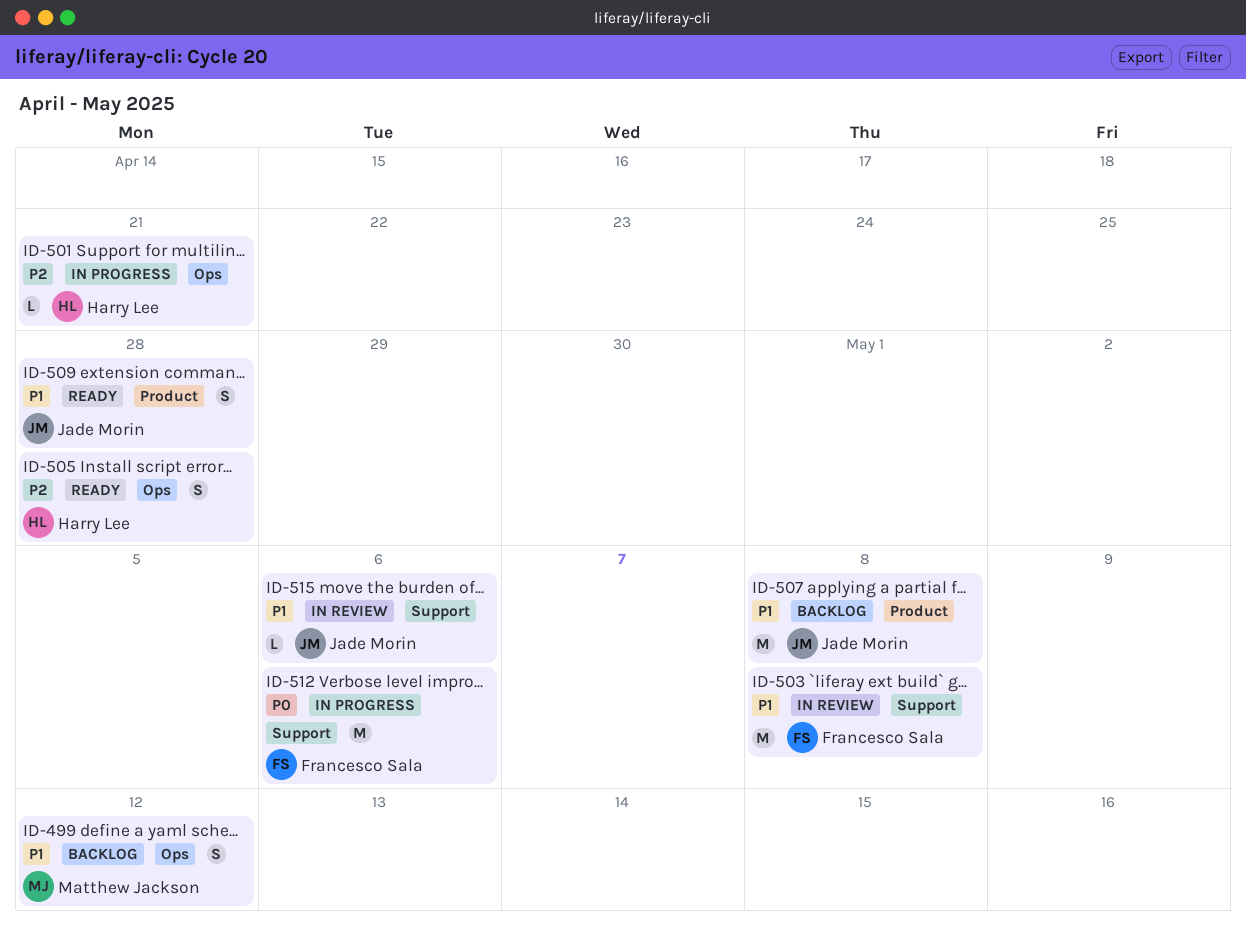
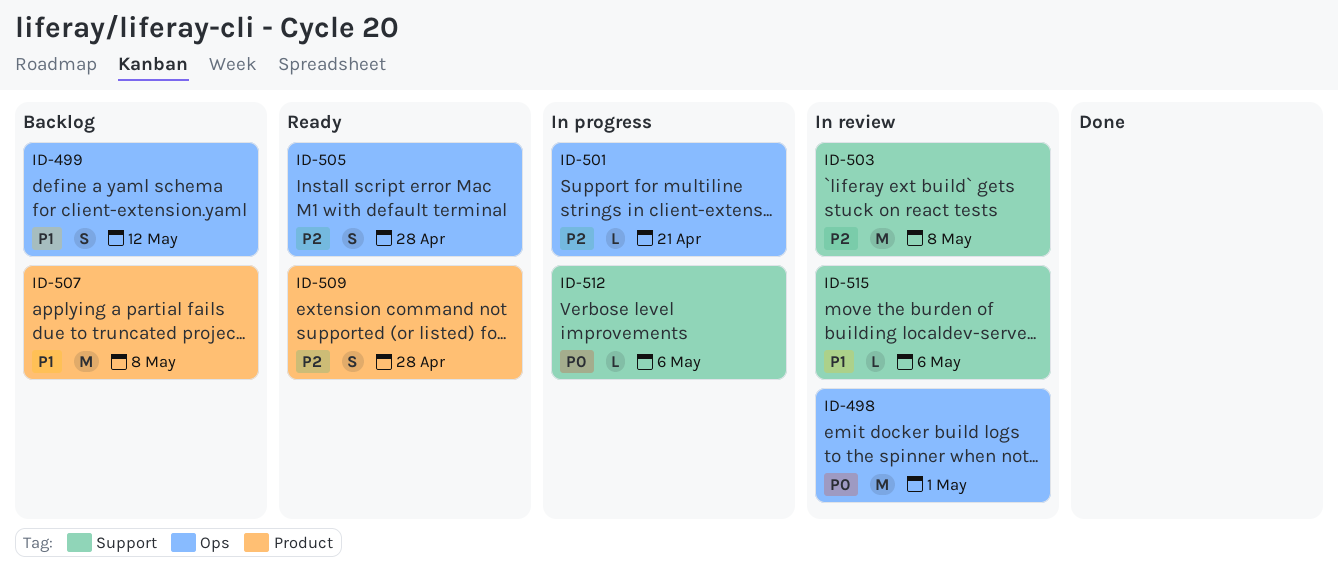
ID-498: none -> present
ID-503, priority: P1 -> P2
ID-509, priority: P1 -> P2
ID-512, estimate: M -> L

